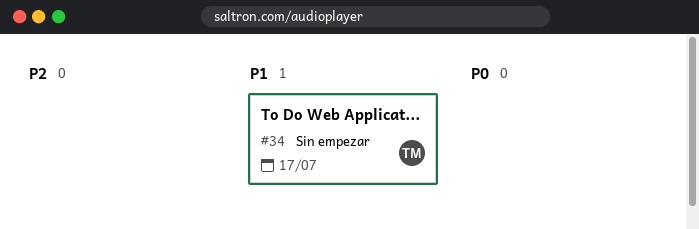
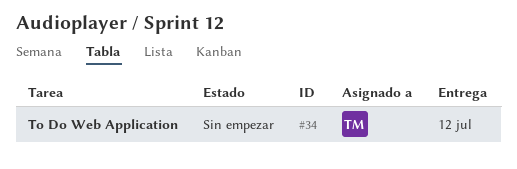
#34, due: Jul 17 -> Jul 12

